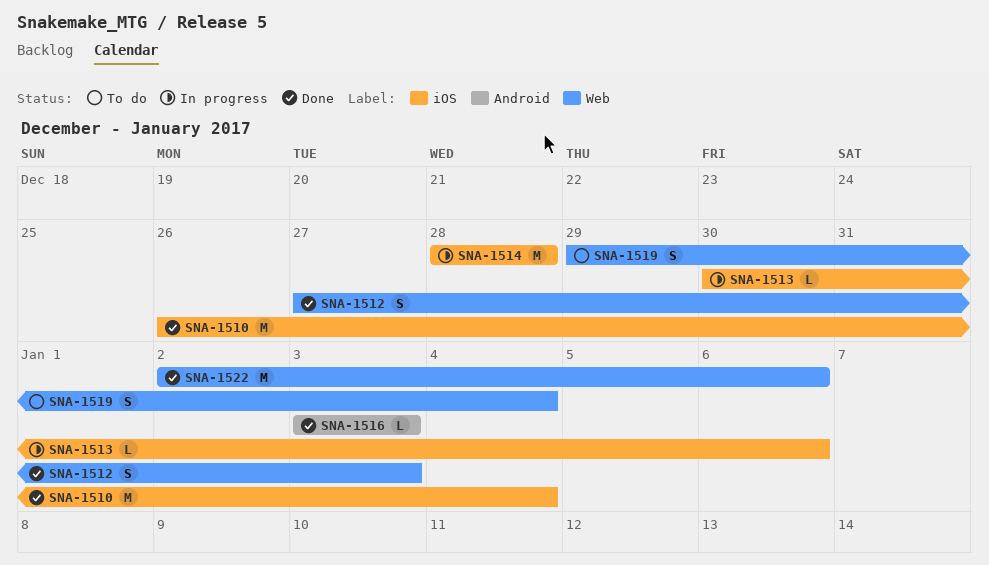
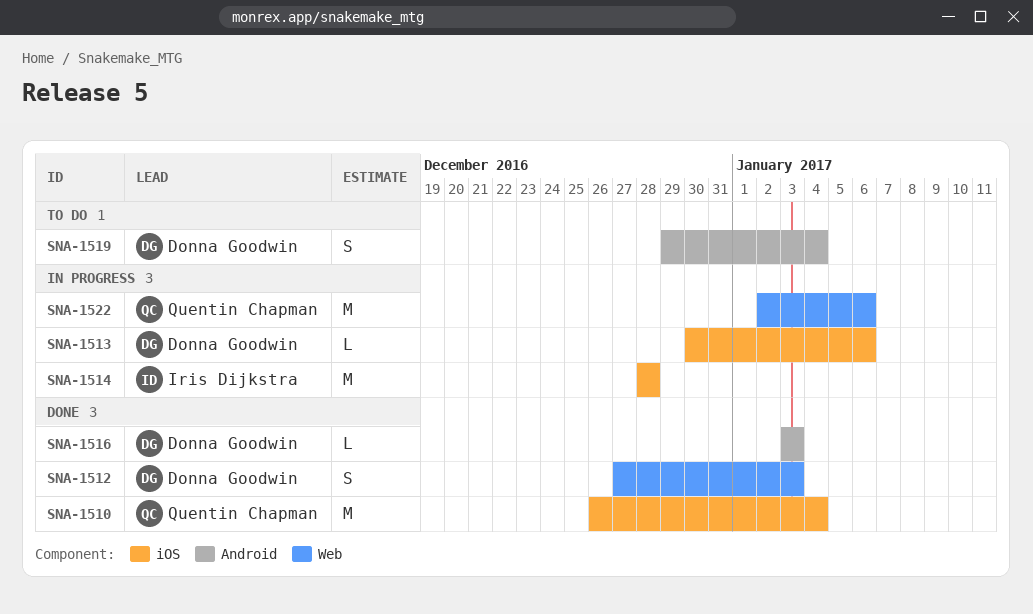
SNA-1519, label: Web -> Android
SNA-1522, status: Done -> In progress

